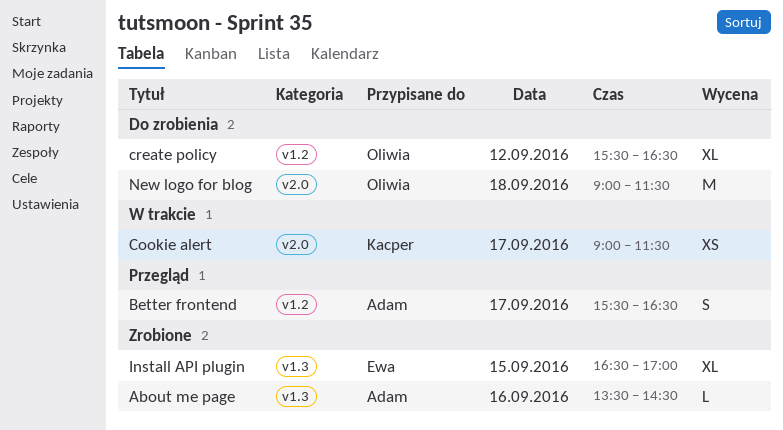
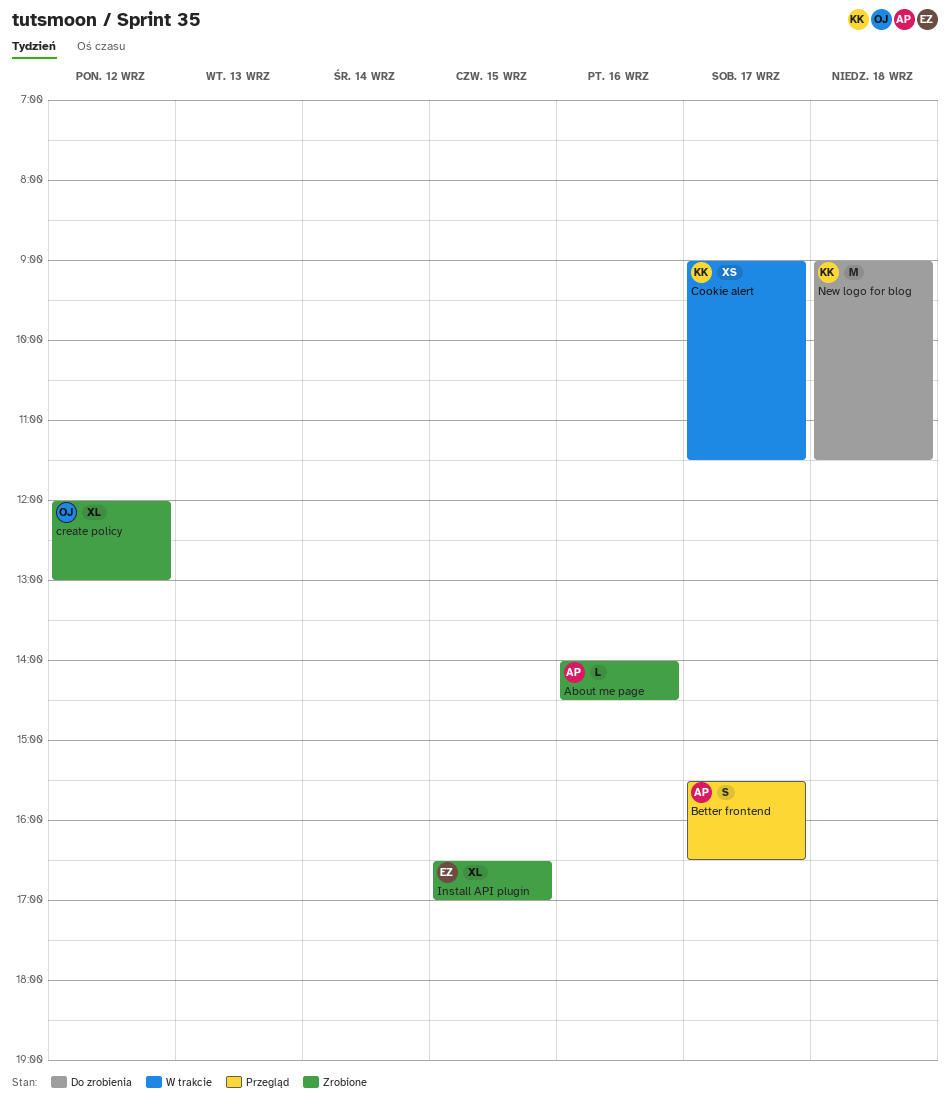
About me page, begins: 13:30 -> 14:00
create policy, status: Do zrobienia -> Zrobione
create policy, begins: 15:30 -> 12:00
create policy, ends: 16:30 -> 13:00
New logo for blog, owner: Oliwia -> Kacper

